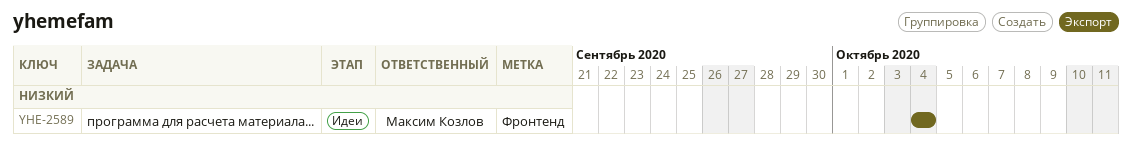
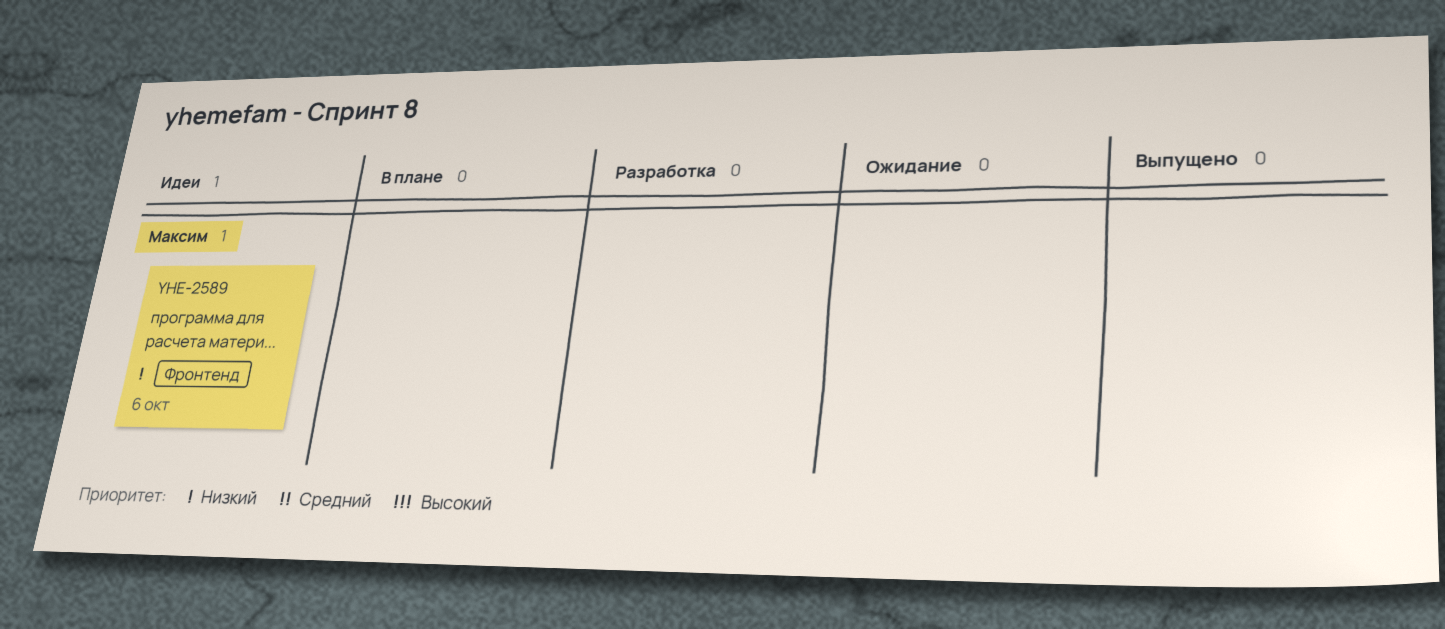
YHE-2589, due: Oct 4 -> Oct 6

